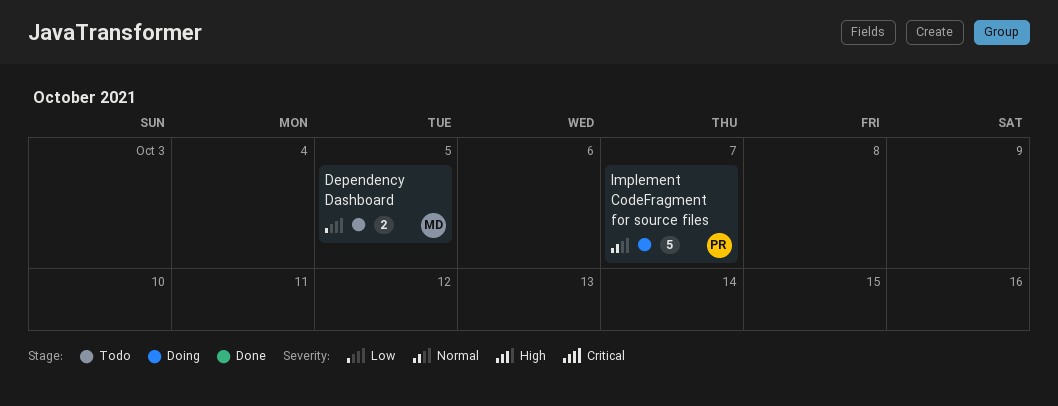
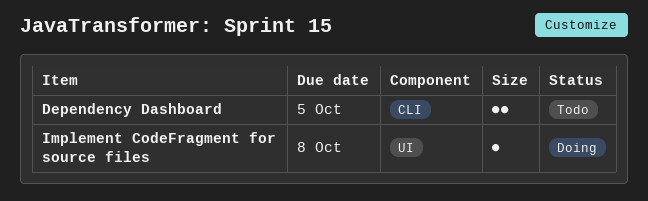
Implement CodeFragment for source files, estimate: 5 -> 1
Implement CodeFragment for source files, due: Oct 7 -> Oct 8

